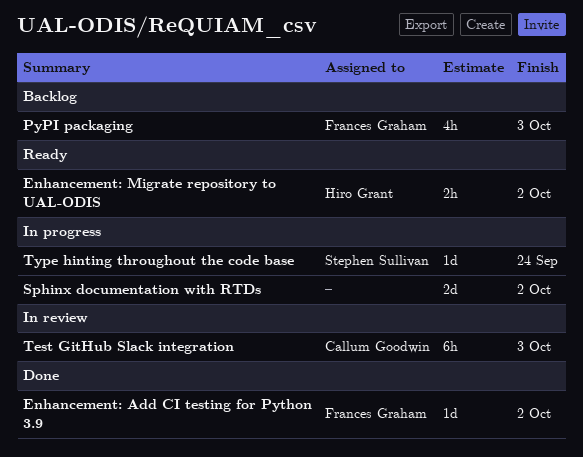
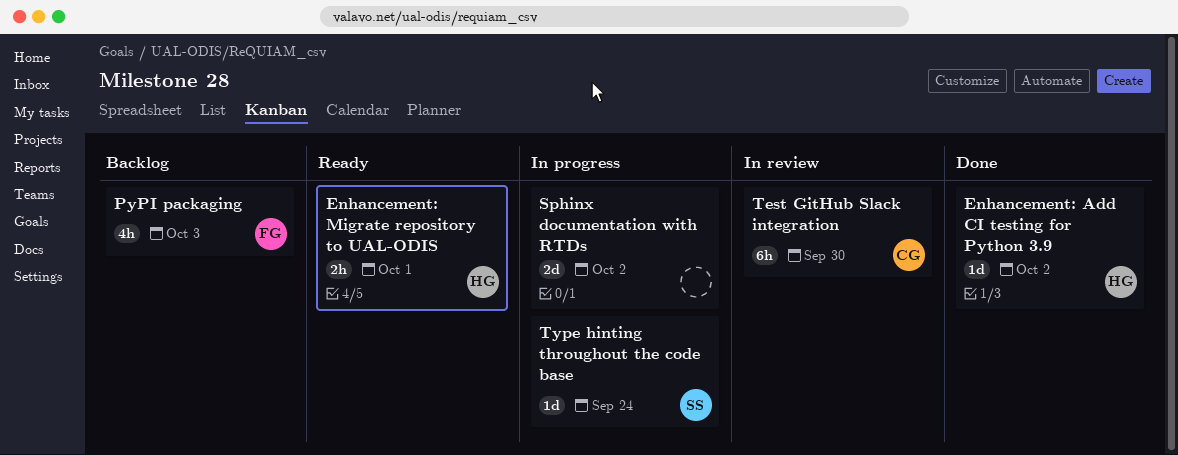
Enhancement: Add CI testing for Python 3.9, owner: Frances Graham -> Hiro Grant
Enhancement: Migrate repository to UAL-ODIS, due: Oct 2 -> Oct 1
Test GitHub Slack integration, due: Oct 3 -> Sep 30

